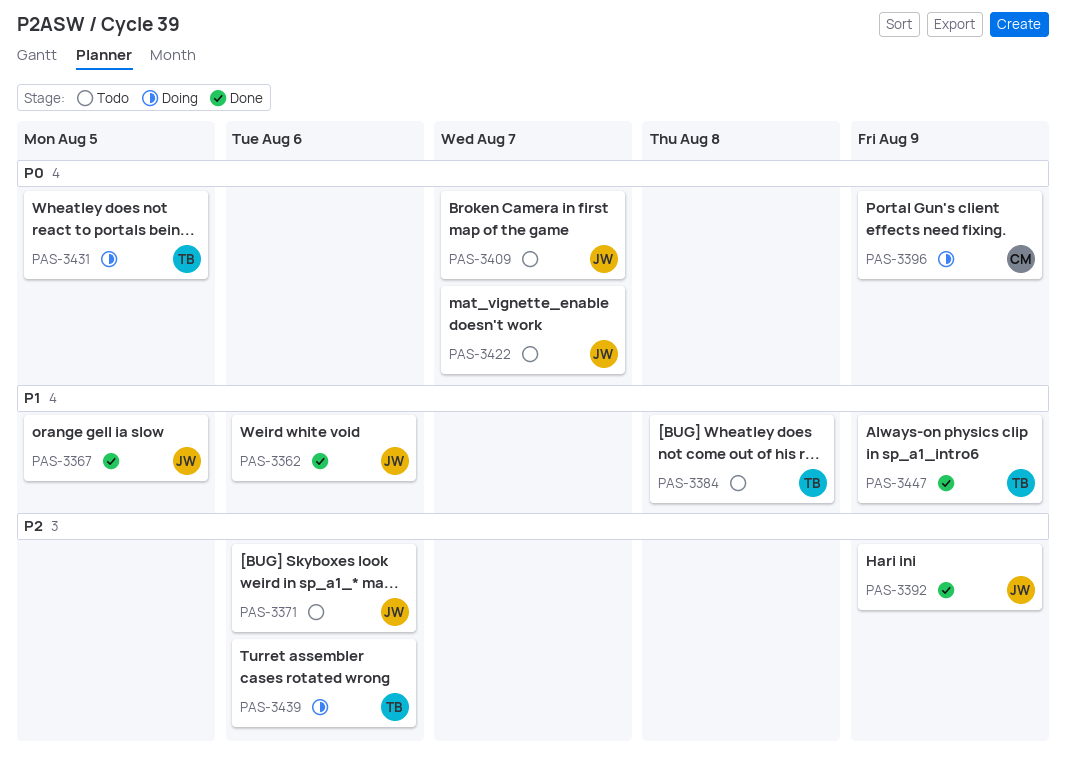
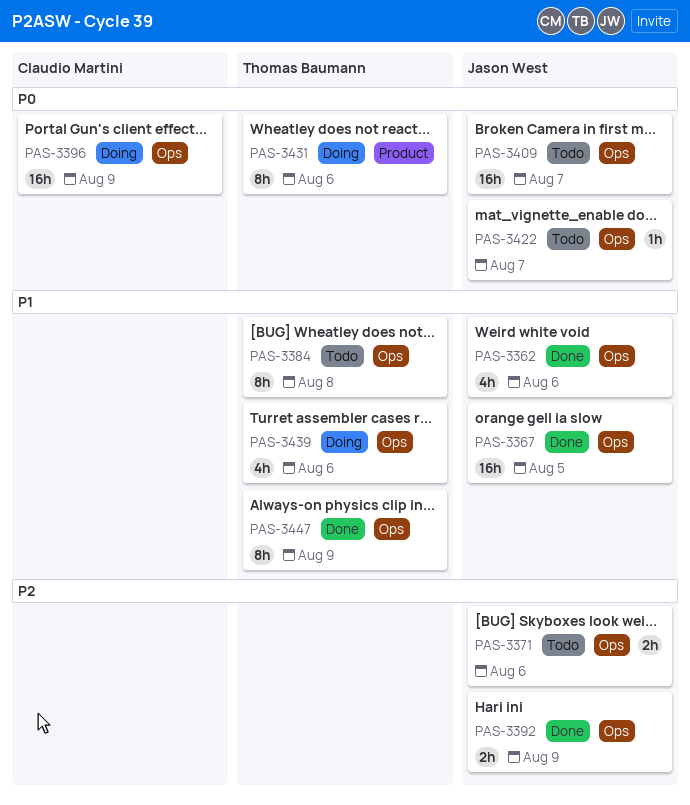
PAS-3431, due: Aug 5 -> Aug 6
PAS-3439, priority: P2 -> P1

